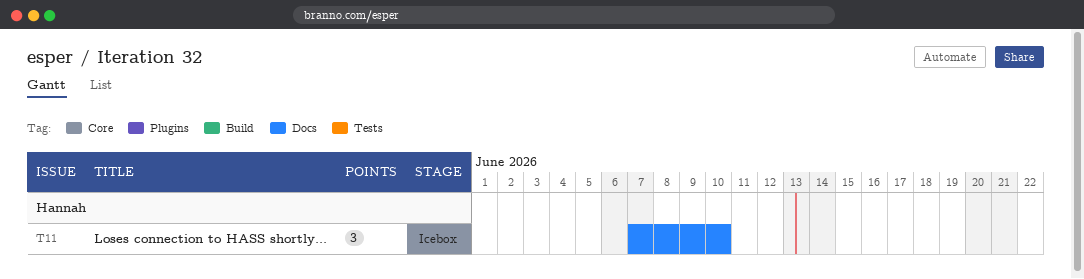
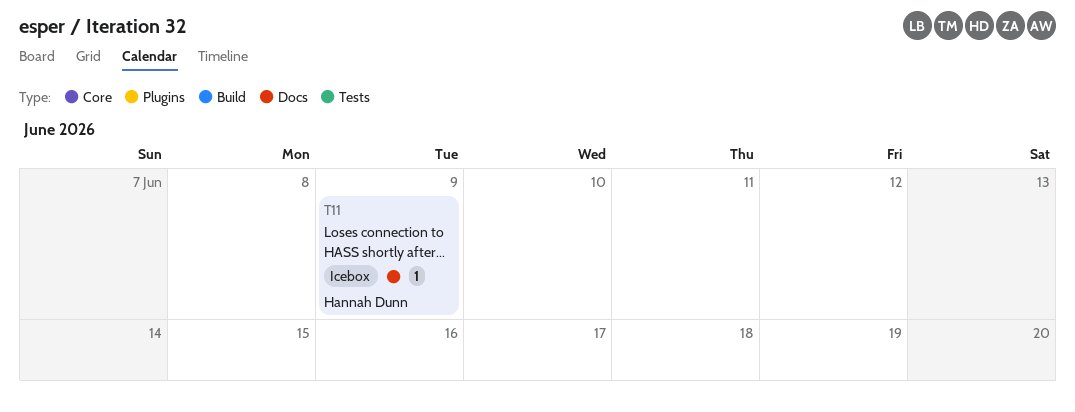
T11, estimate: 3 -> 1
T11, due: Jun 10 -> Jun 9

